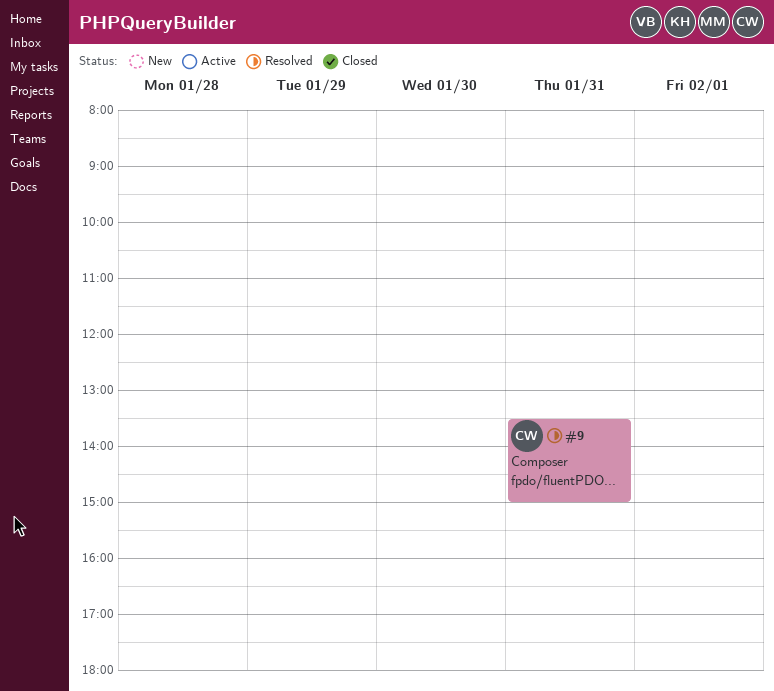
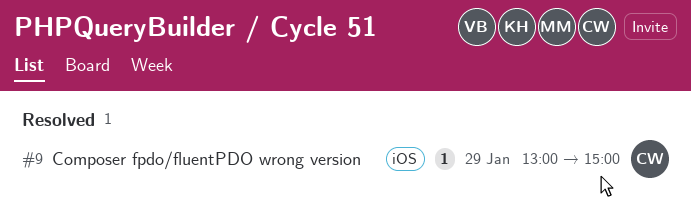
#9, day: Jan 31 -> Jan 29
#9, begins: 13:30 -> 13:00

